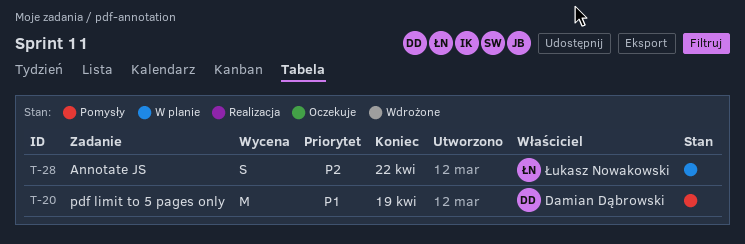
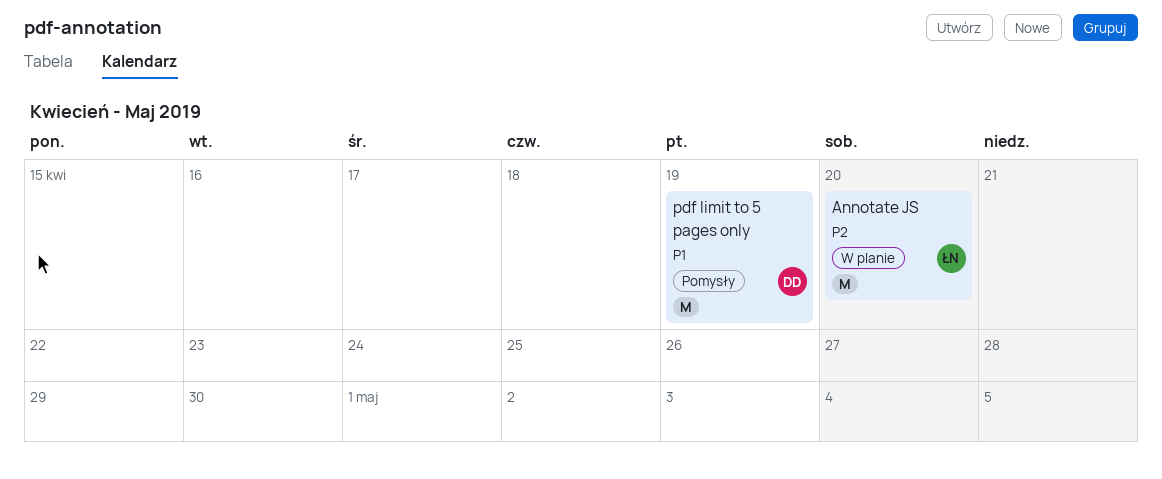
Annotate JS, estimate: S -> M
Annotate JS, due: Apr 22 -> Apr 20

